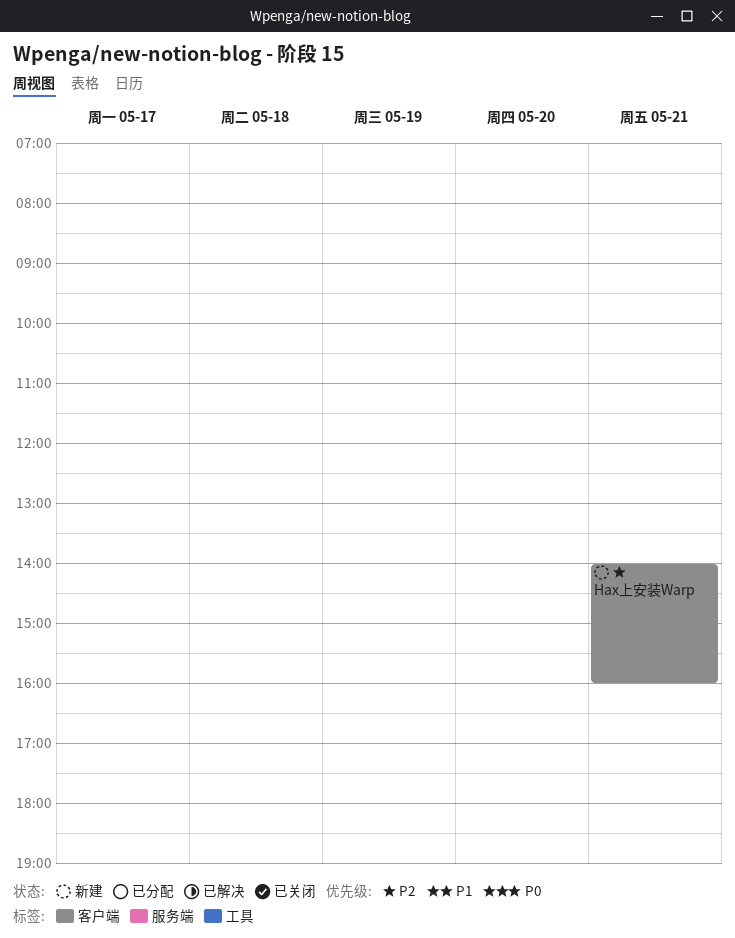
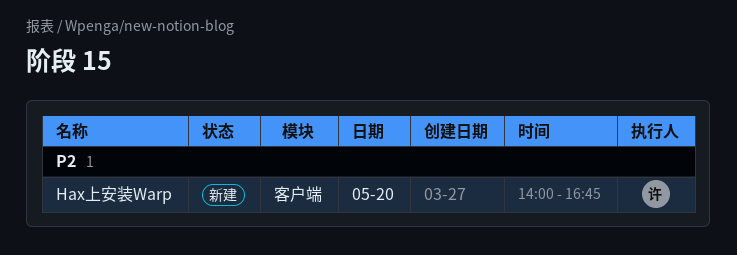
Hax上安装Warp, day: May 21 -> May 20
Hax上安装Warp, ends: 16:00 -> 16:45

